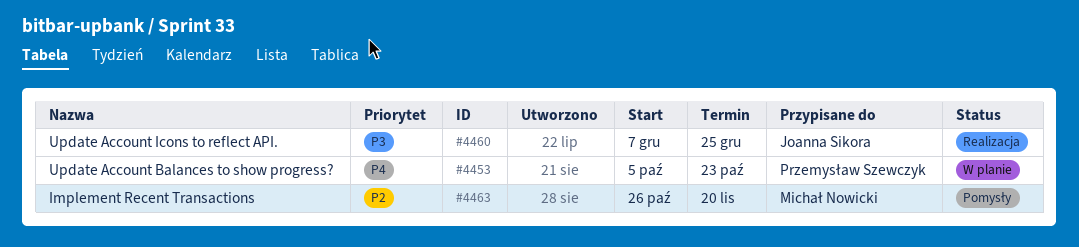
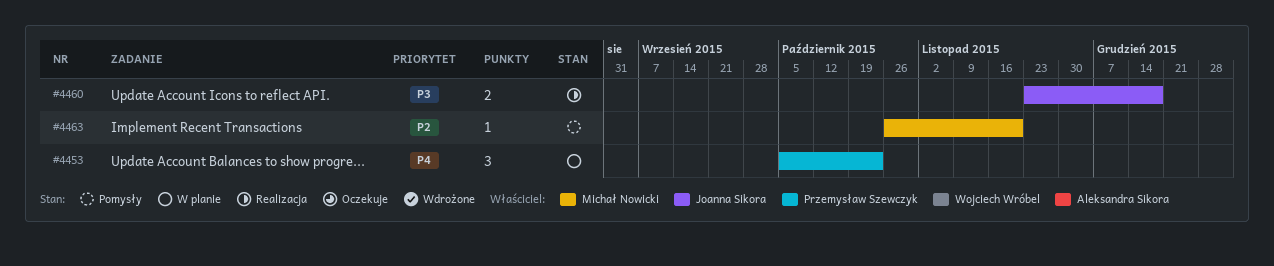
#4460, start: Dec 7 -> Nov 23
#4460, due: Dec 25 -> Dec 18

